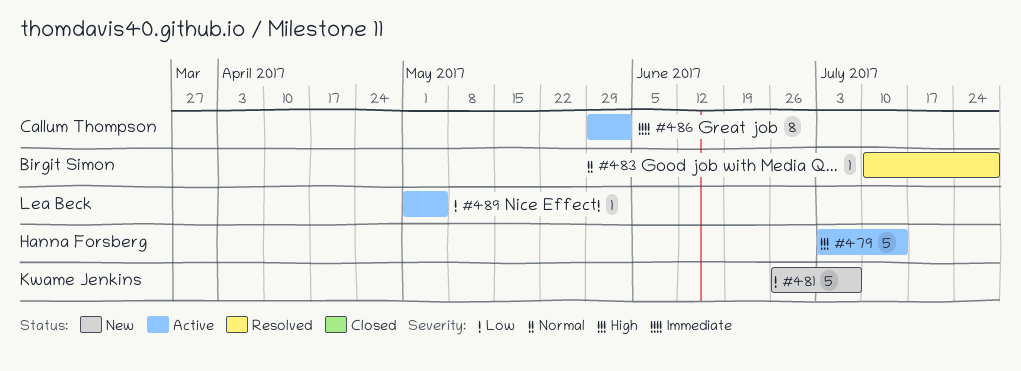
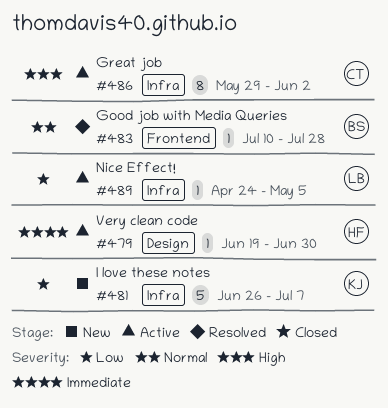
#479, priority: High -> Immediate
#479, estimate: 5 -> 1
#479, start: Jul 3 -> Jun 19
#479, due: Jul 14 -> Jun 30
#486, priority: Immediate -> High
#489, start: May 1 -> Apr 24

